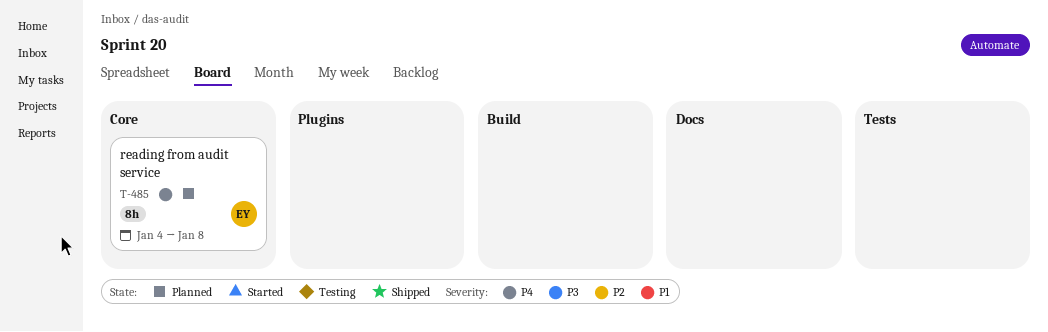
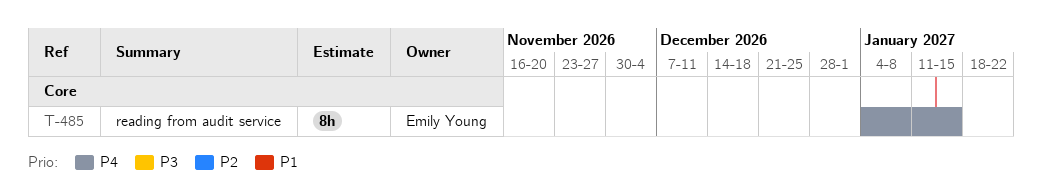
T-485, due: Jan 8 -> Jan 15

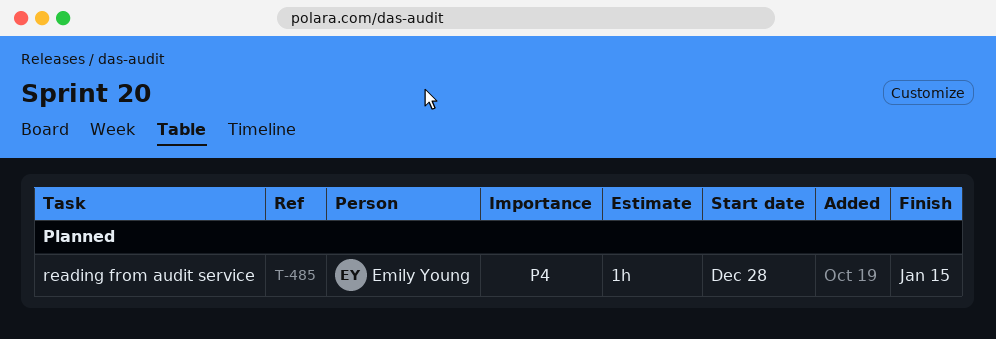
T-485, estimate: 8h -> 1h
T-485, start: Jan 4 -> Dec 28

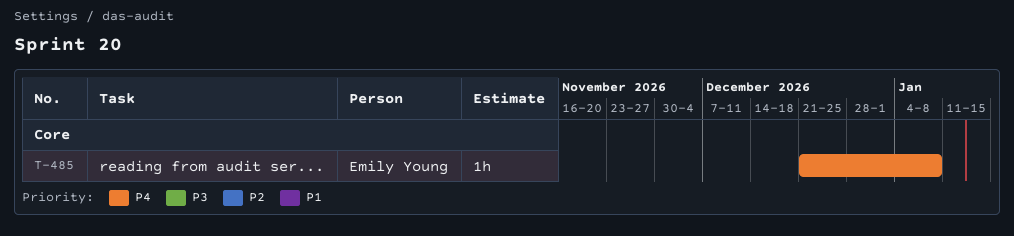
T-485, start: Dec 28 -> Dec 21
T-485, due: Jan 15 -> Jan 8

